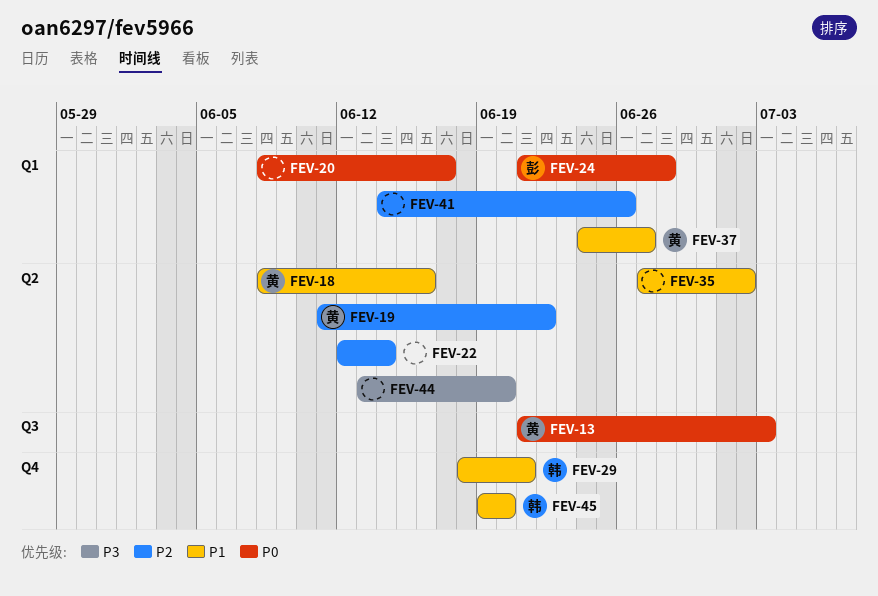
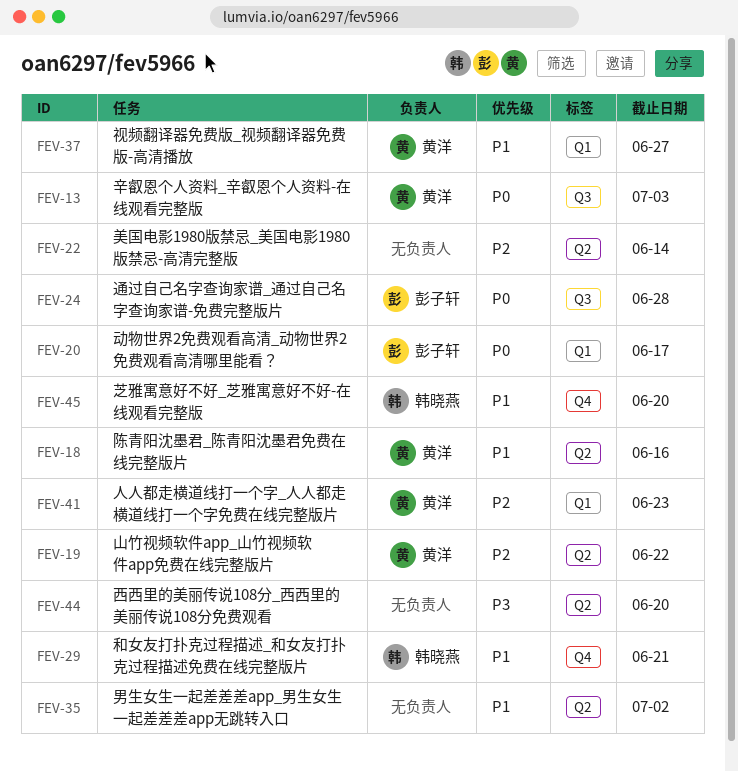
FEV-20, owner: none -> 彭子轩
FEV-24, label: Q1 -> Q3
FEV-41, owner: none -> 黄洋
FEV-41, due: Jun 26 -> Jun 23

